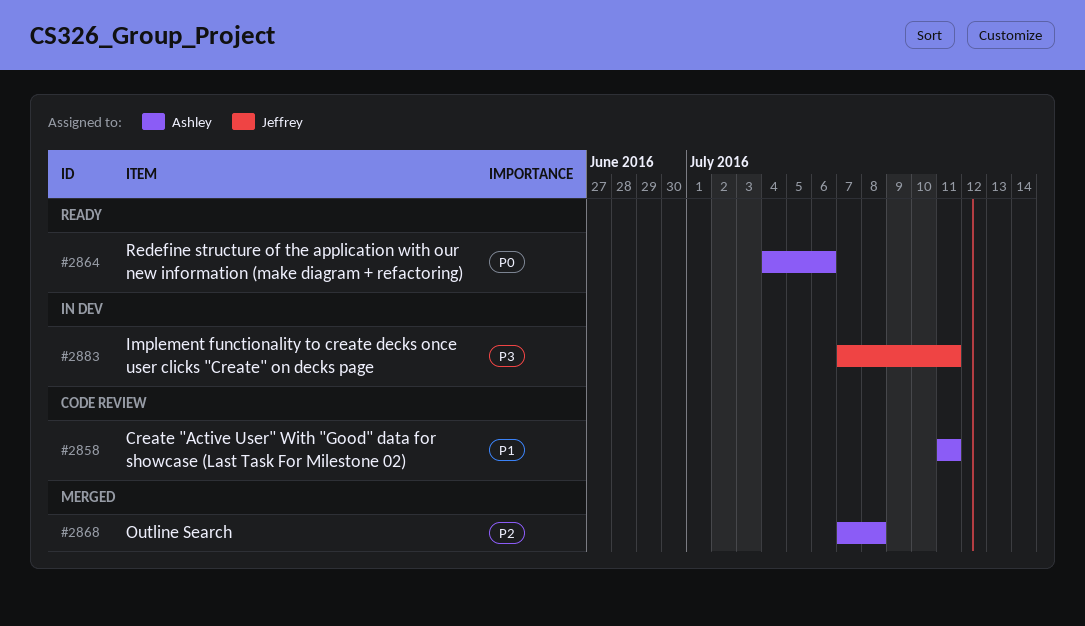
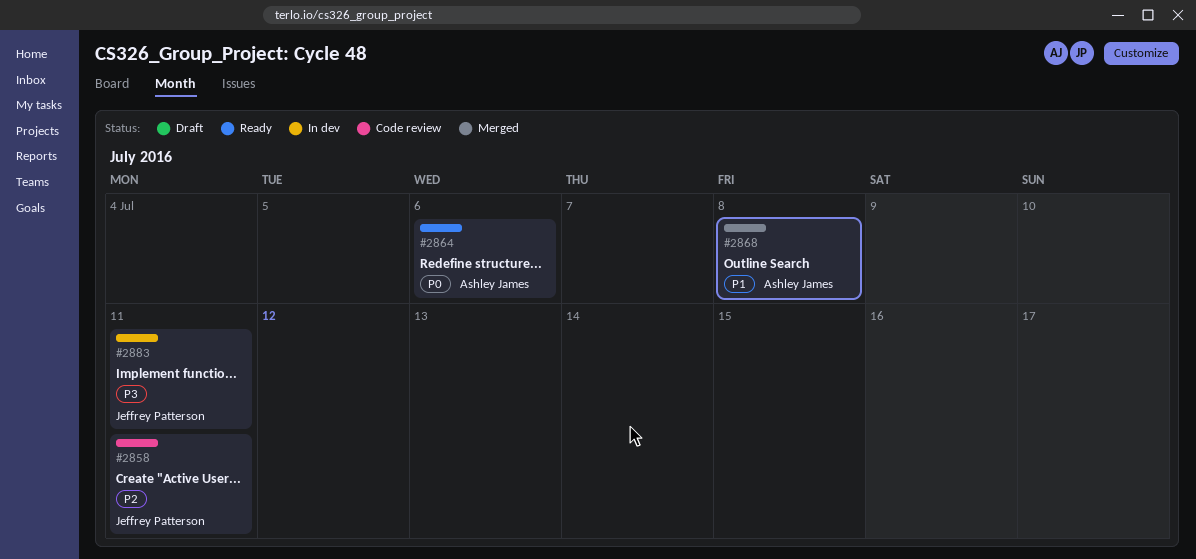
#2858, owner: Ashley James -> Jeffrey Patterson
#2858, priority: P1 -> P2
#2868, priority: P2 -> P1

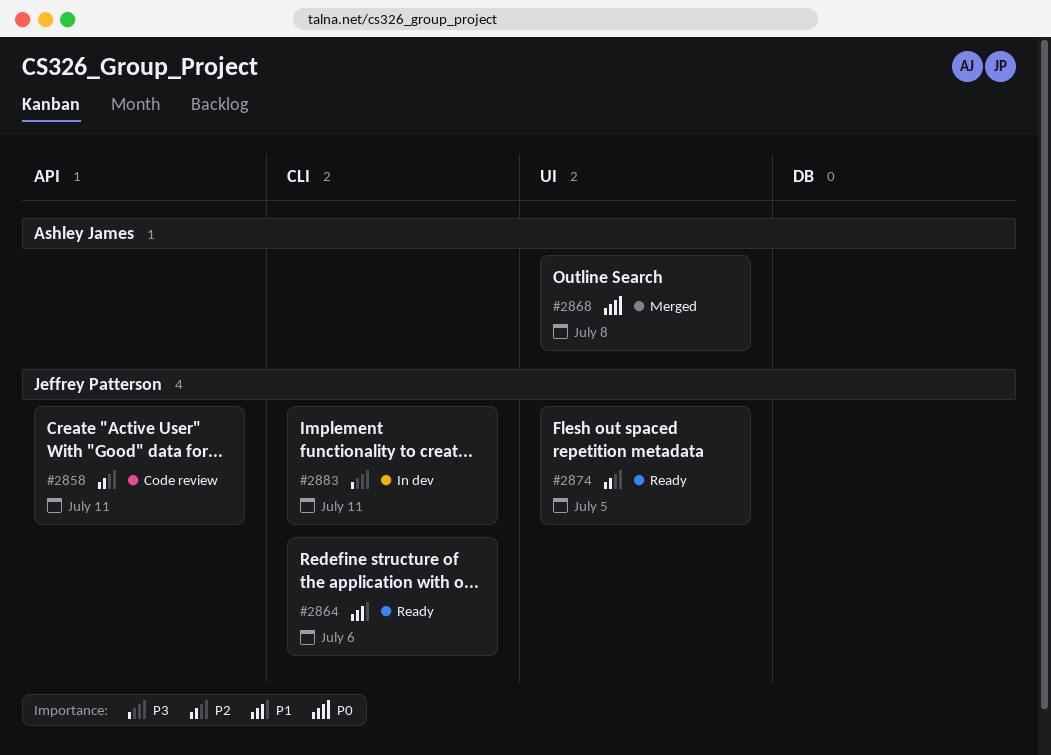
#2864, owner: Ashley James -> Jeffrey Patterson
#2864, priority: P0 -> P1
#2868, priority: P1 -> P0
#2874: none -> present

